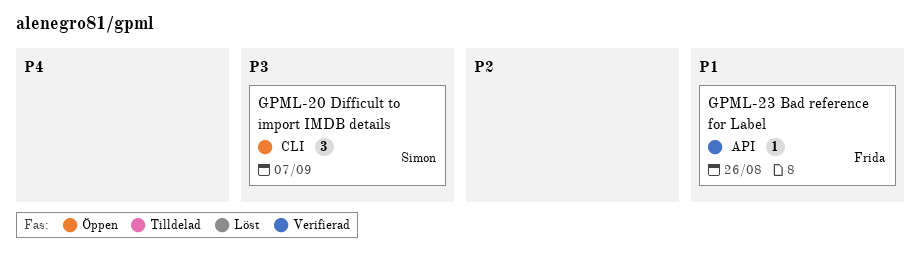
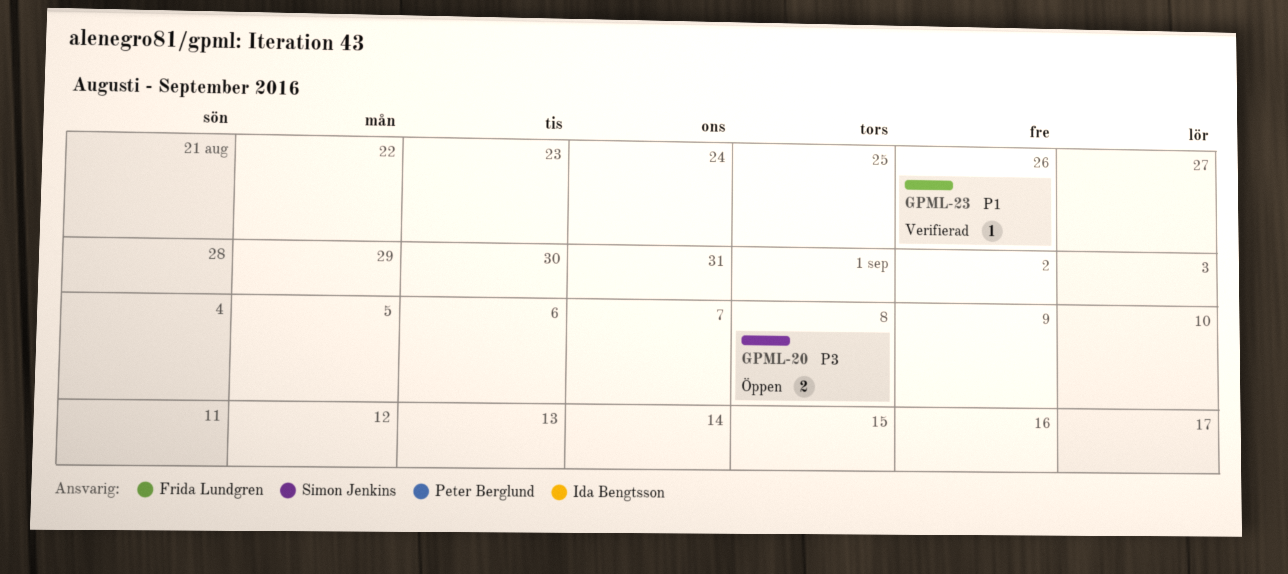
GPML-20, estimate: 3 -> 2
GPML-20, due: Sep 7 -> Sep 8

